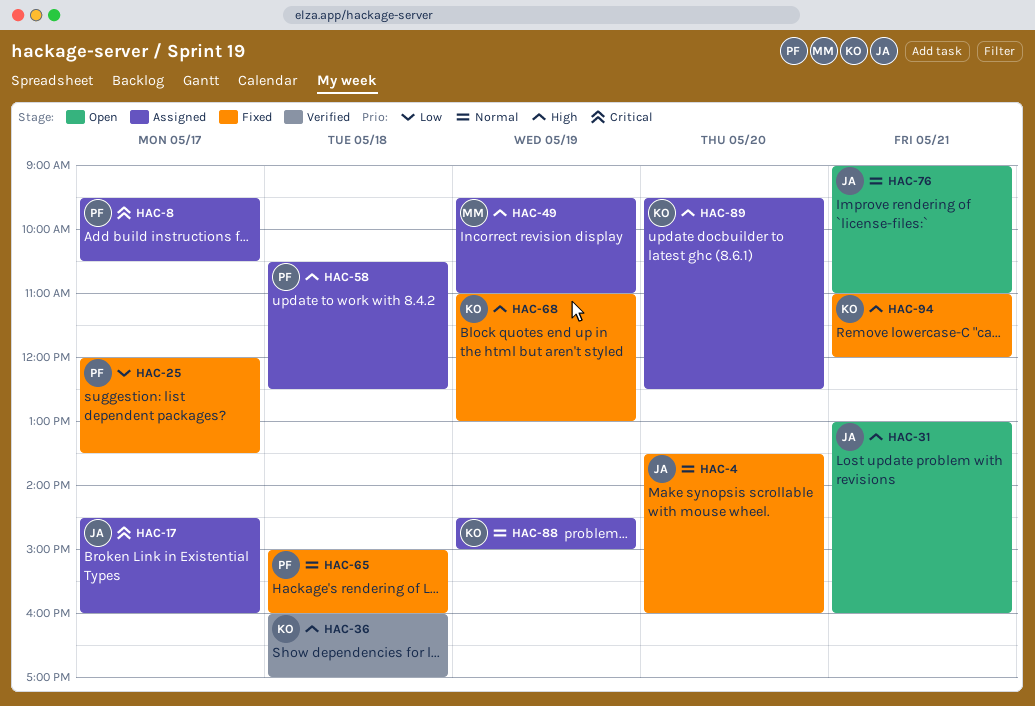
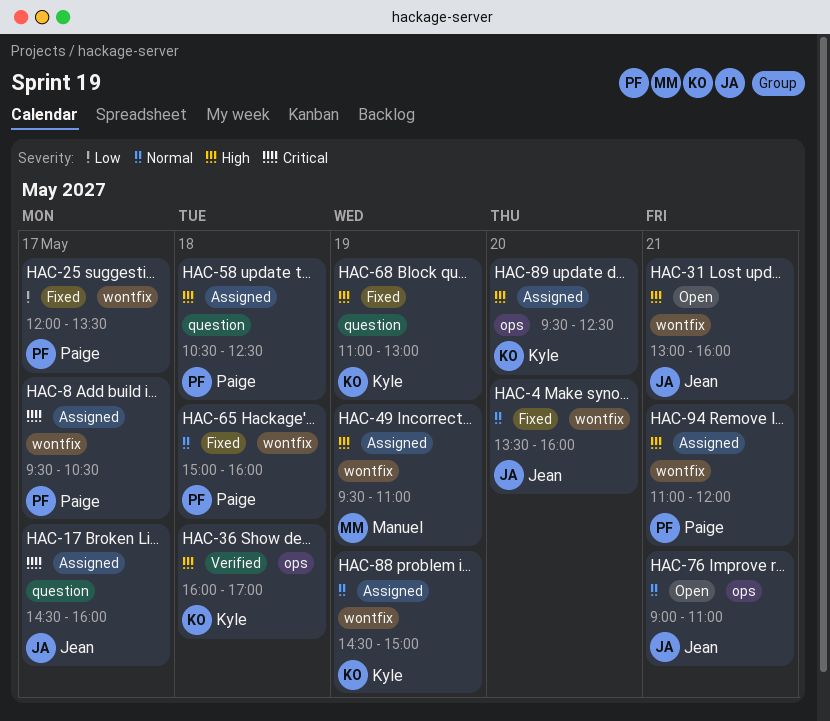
HAC-94, status: Fixed -> Assigned
HAC-94, owner: Kyle -> Paige

